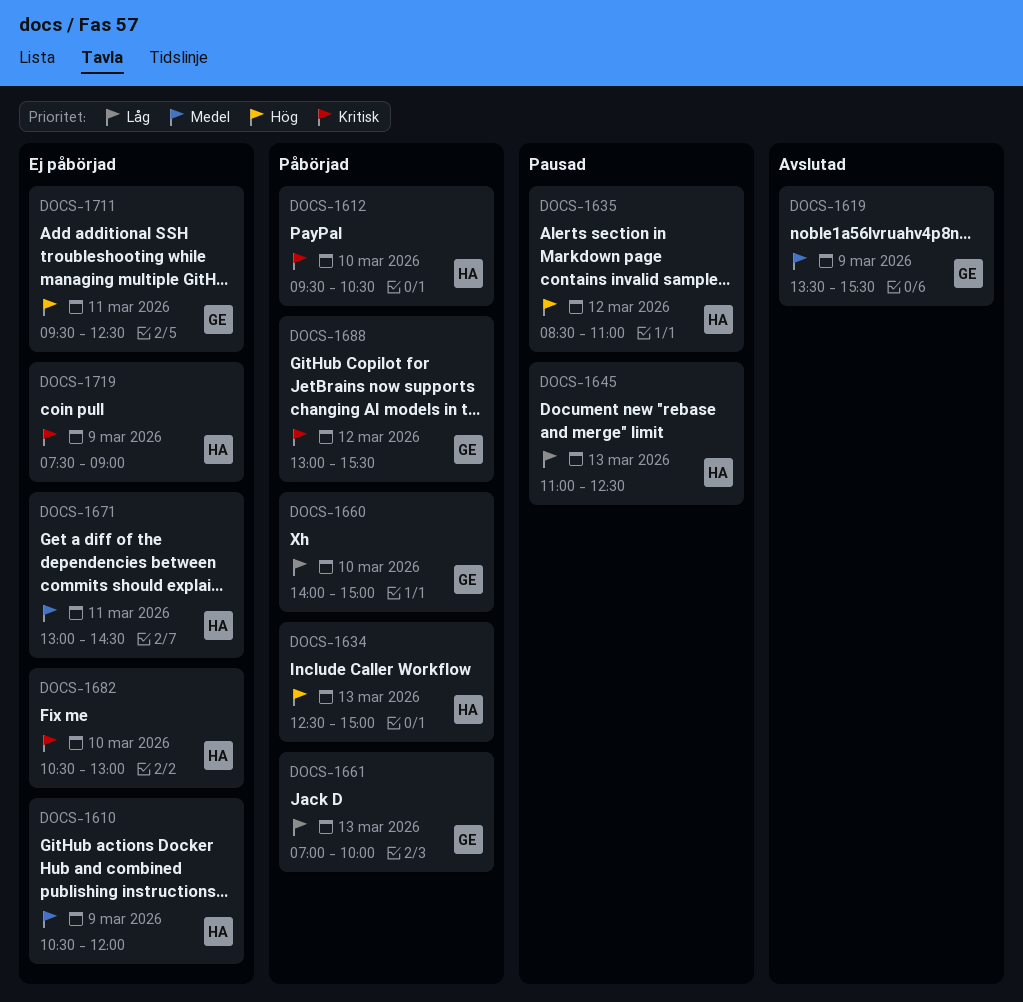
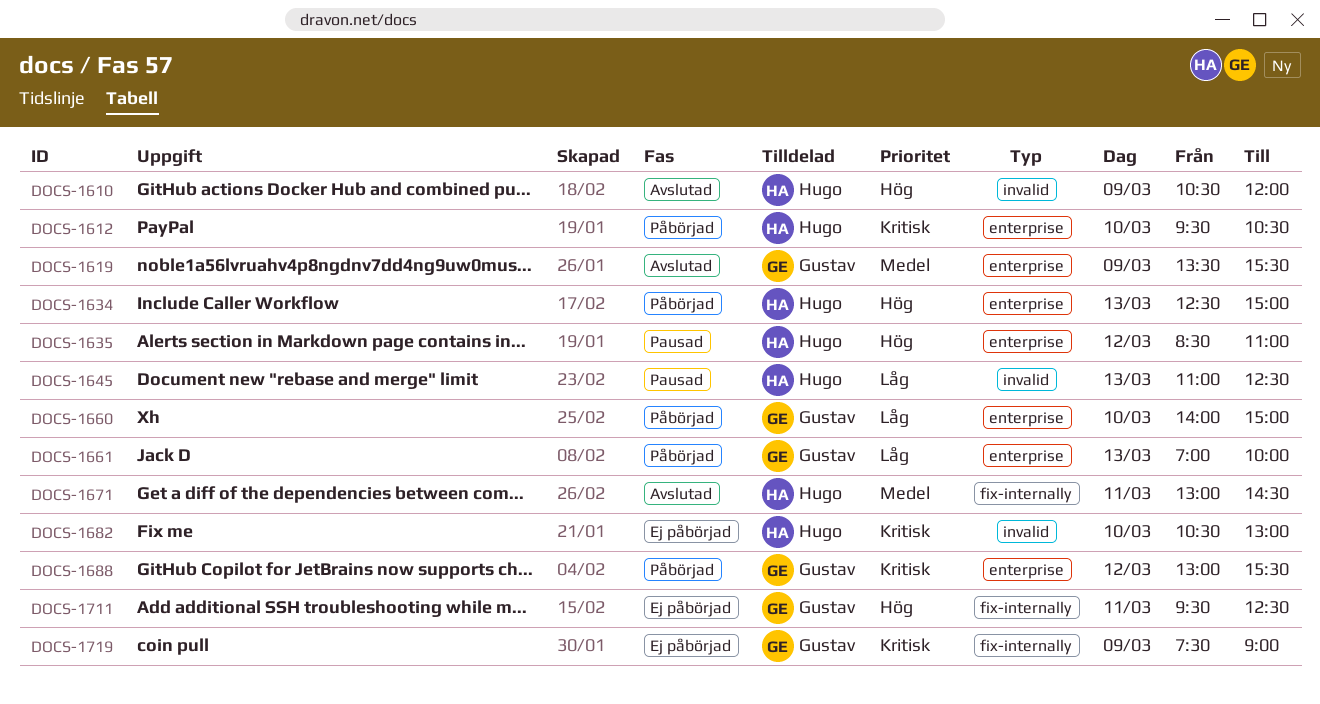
DOCS-1610, status: Ej påbörjad -> Avslutad
DOCS-1610, priority: Medel -> Hög
DOCS-1671, status: Ej påbörjad -> Avslutad
DOCS-1719, owner: Hugo -> Gustav

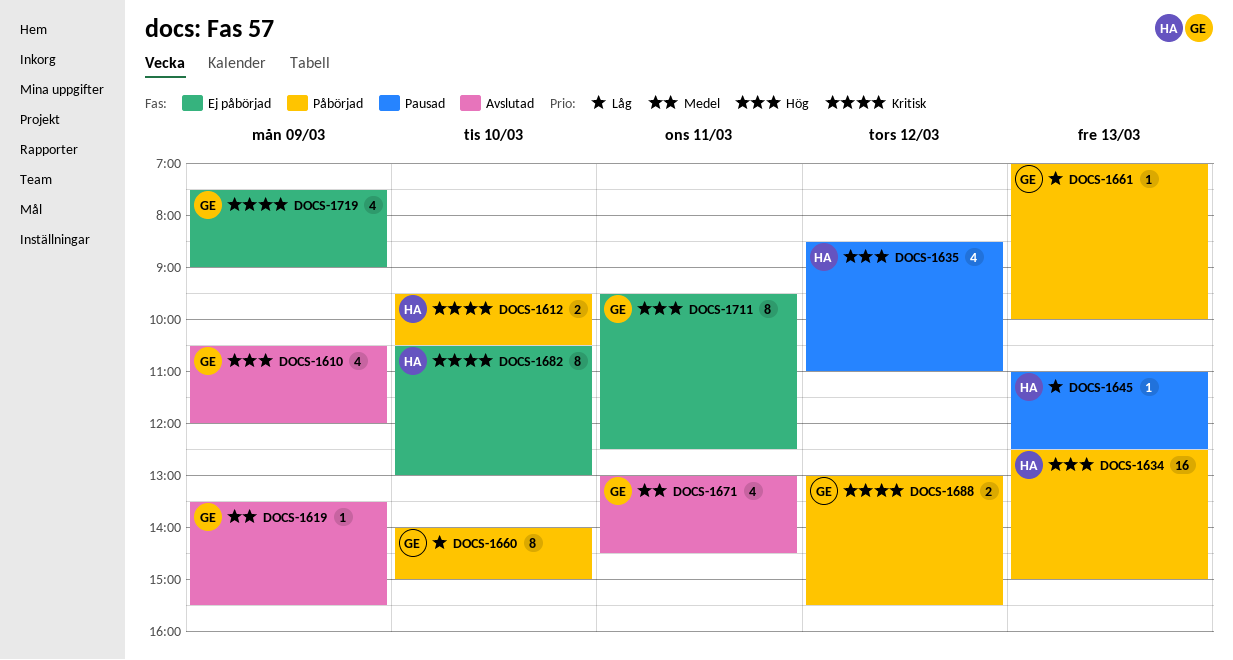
DOCS-1610, owner: Hugo -> Gustav
DOCS-1671, owner: Hugo -> Gustav

